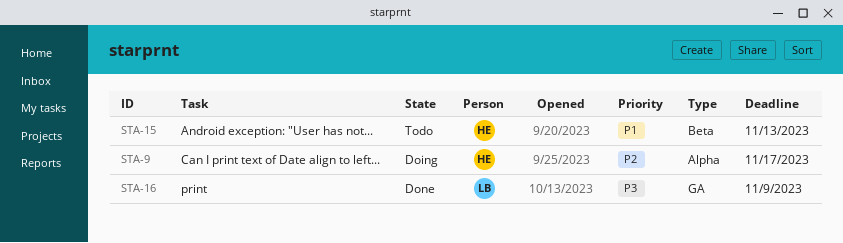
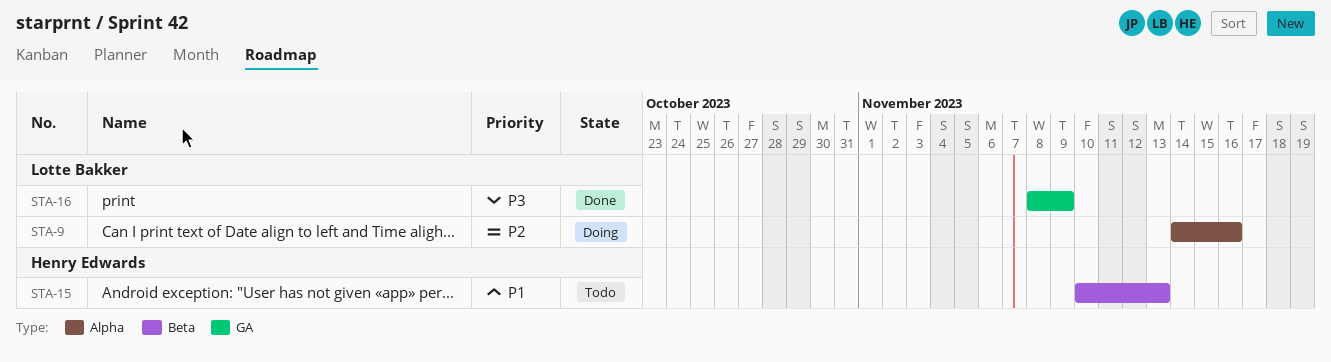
STA-9, owner: Henry Edwards -> Lotte Bakker
STA-9, due: Nov 17 -> Nov 16

